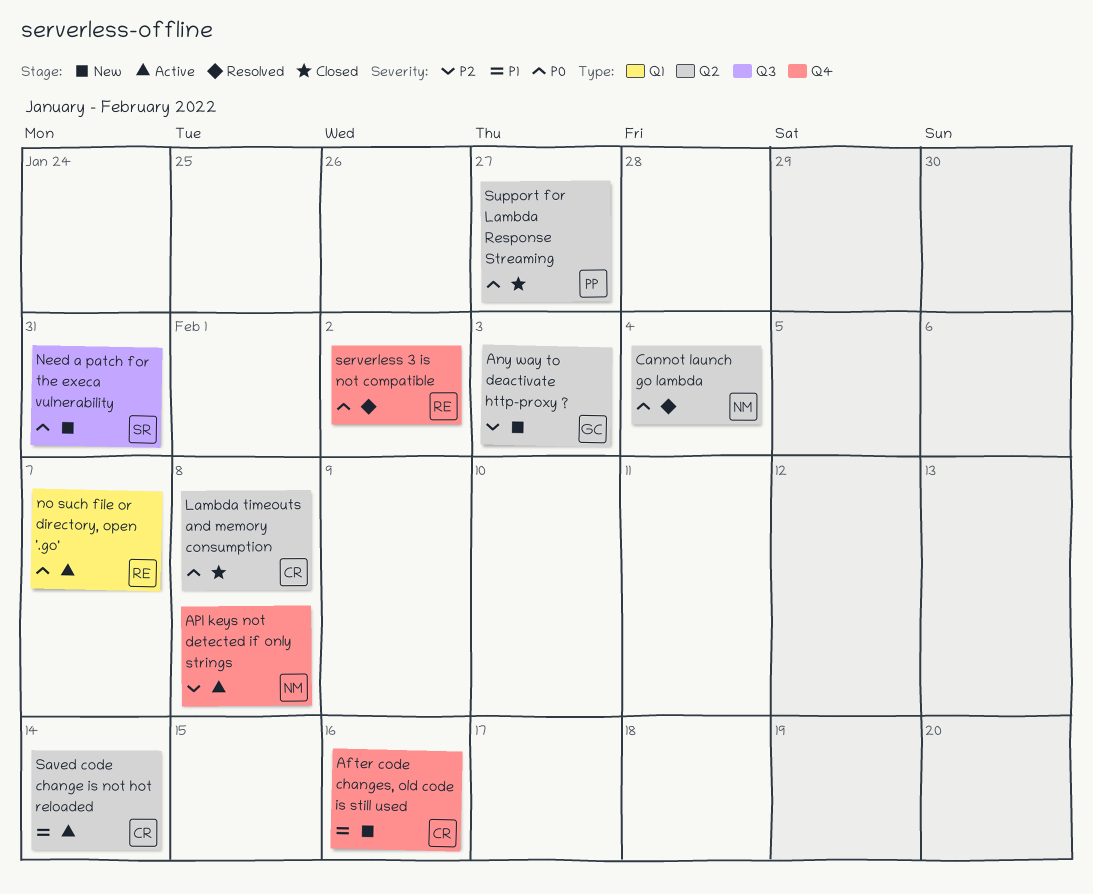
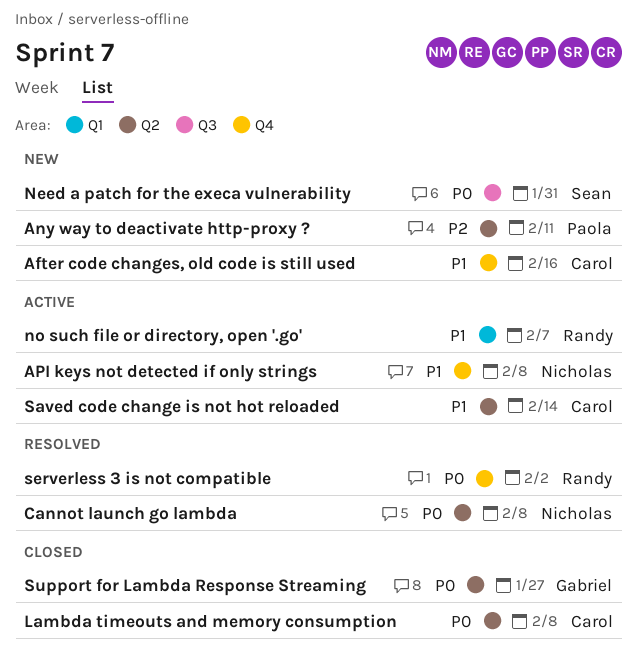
Any way to deactivate http-proxy ?, owner: Gabriel -> Paola
Any way to deactivate http-proxy ?, due: Feb 3 -> Feb 11
API keys not detected if only strings, priority: P2 -> P1
Cannot launch go lambda, due: Feb 4 -> Feb 8
no such file or directory, open '.go', priority: P0 -> P1
Support for Lambda Response Streaming, owner: Paola -> Gabriel

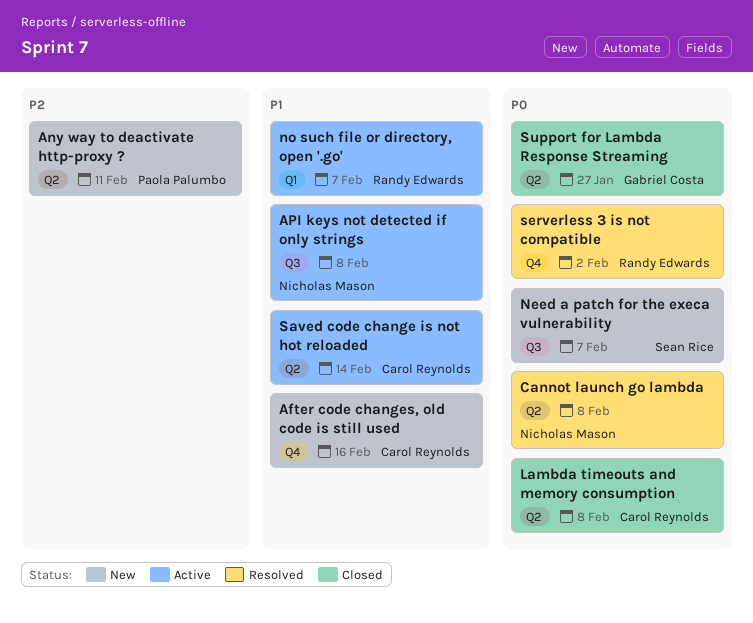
API keys not detected if only strings, label: Q4 -> Q3
Need a patch for the execa vulnerability, due: Jan 31 -> Feb 7

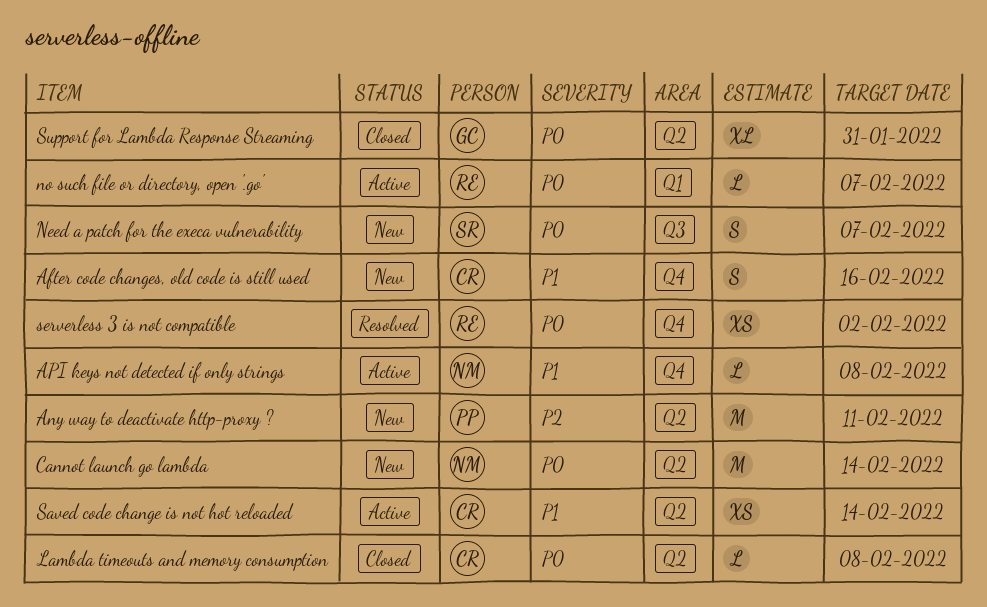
API keys not detected if only strings, label: Q3 -> Q4
Cannot launch go lambda, status: Resolved -> New
Cannot launch go lambda, due: Feb 8 -> Feb 14
no such file or directory, open '.go', priority: P1 -> P0
Support for Lambda Response Streaming, due: Jan 27 -> Jan 31

